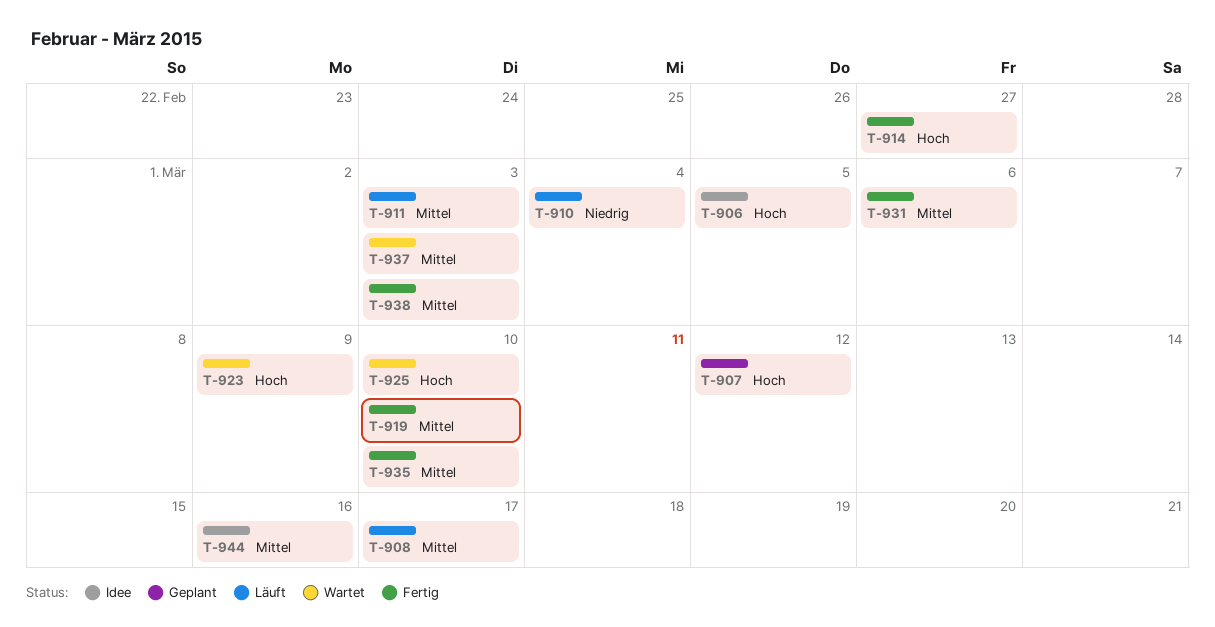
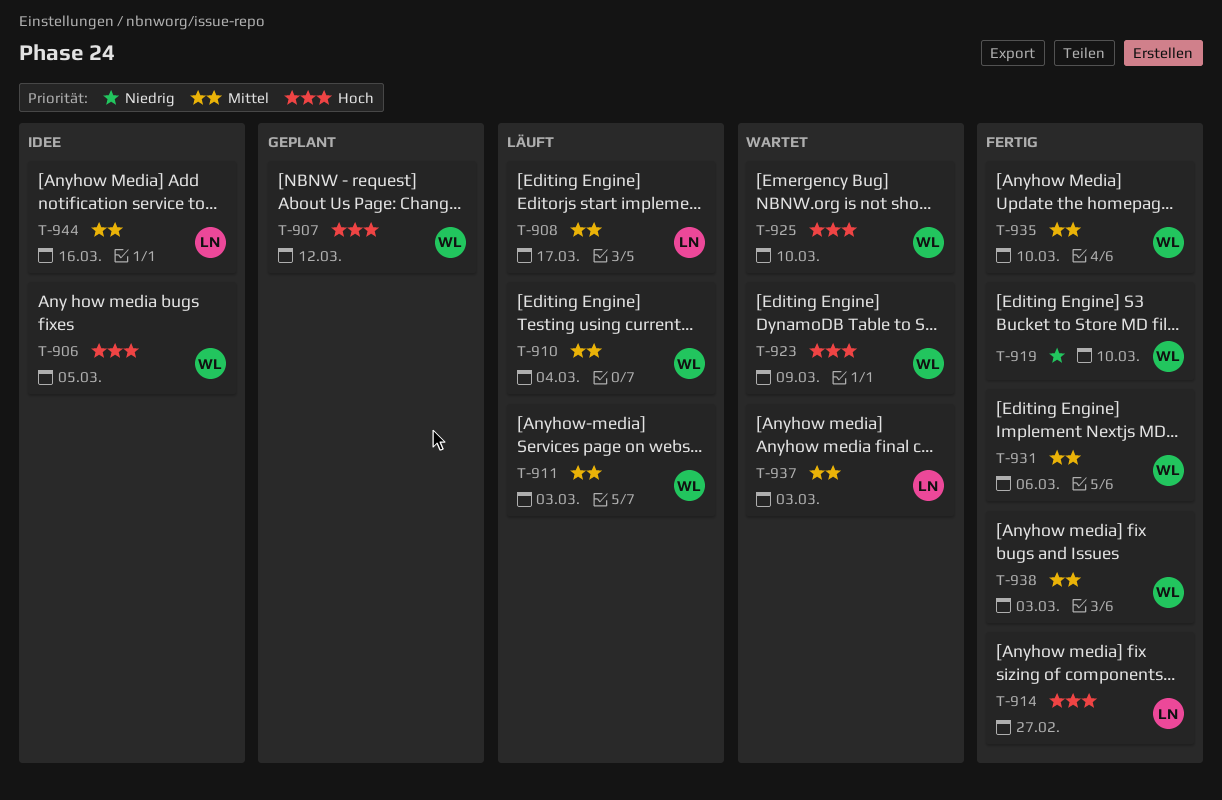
T-910, priority: Niedrig -> Mittel
T-919, priority: Mittel -> Niedrig

